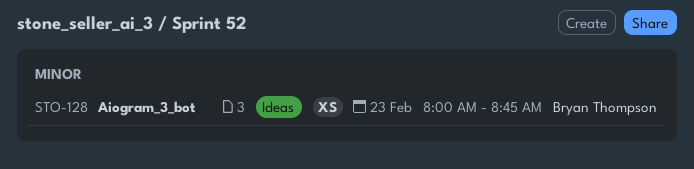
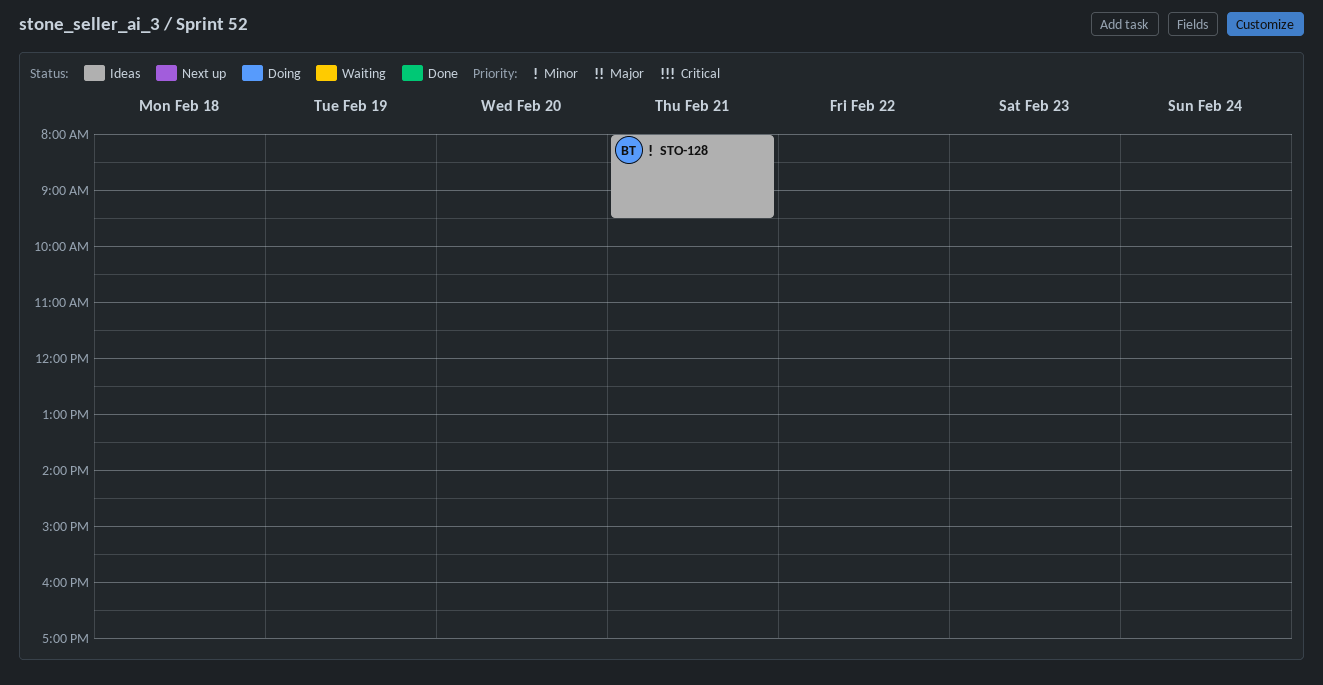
STO-128, day: Feb 23 -> Feb 21
STO-128, ends: 08:45 -> 09:30

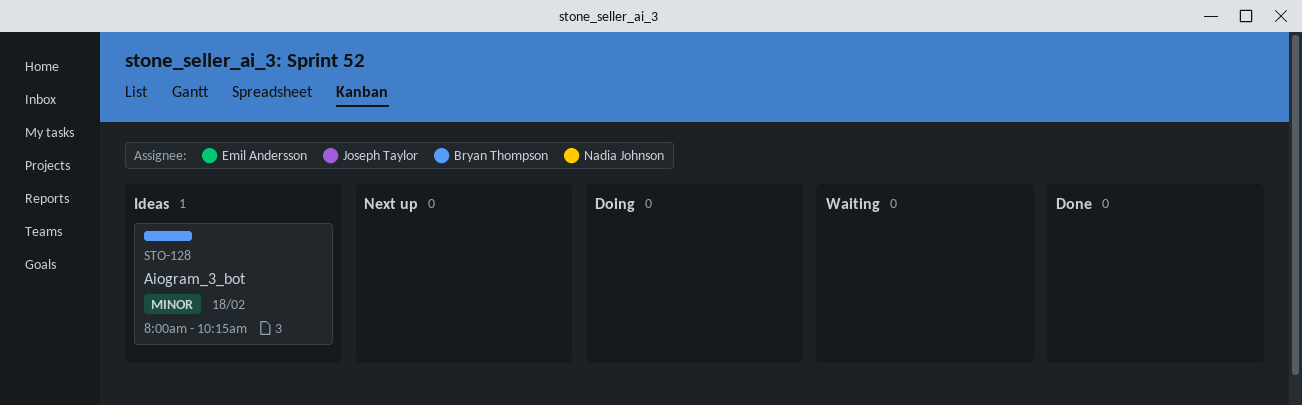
STO-128, day: Feb 21 -> Feb 18
STO-128, ends: 09:30 -> 10:15

